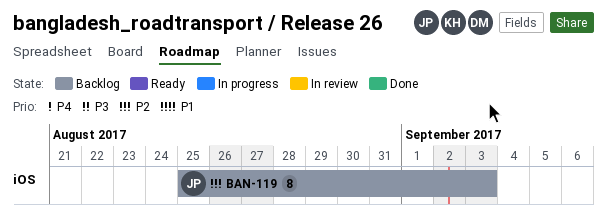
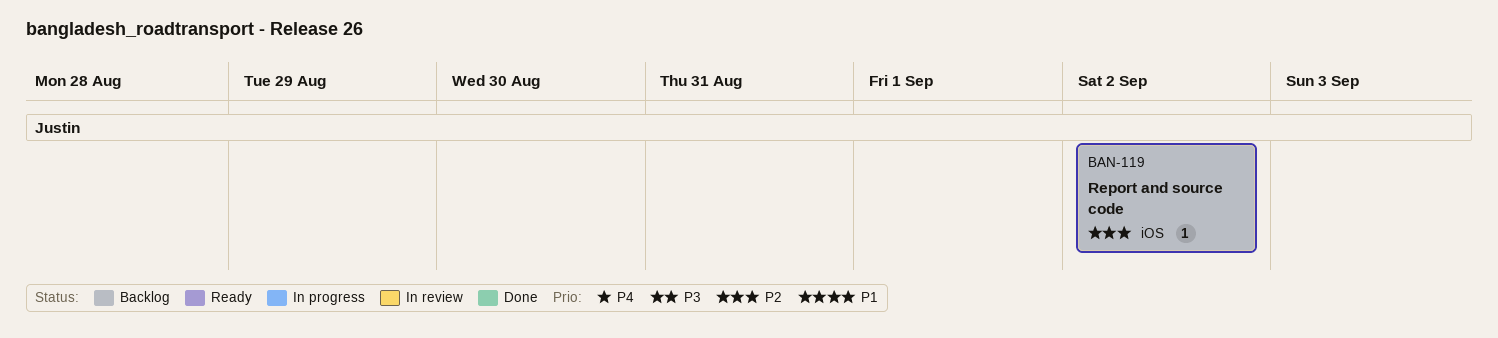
BAN-119, estimate: 8 -> 1
BAN-119, due: Sep 3 -> Sep 2

